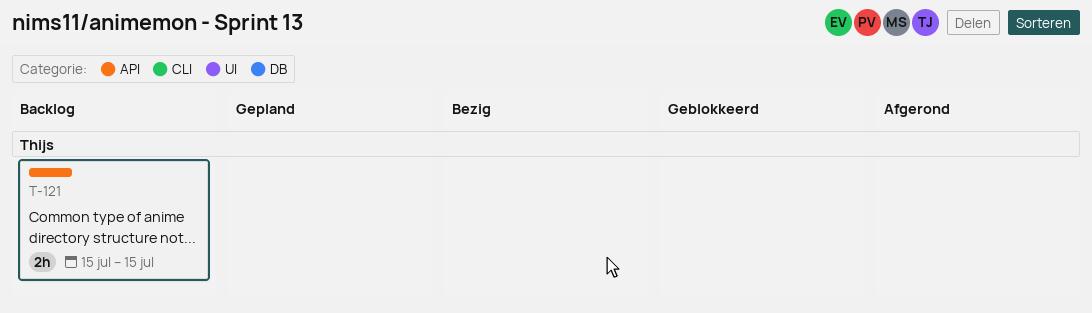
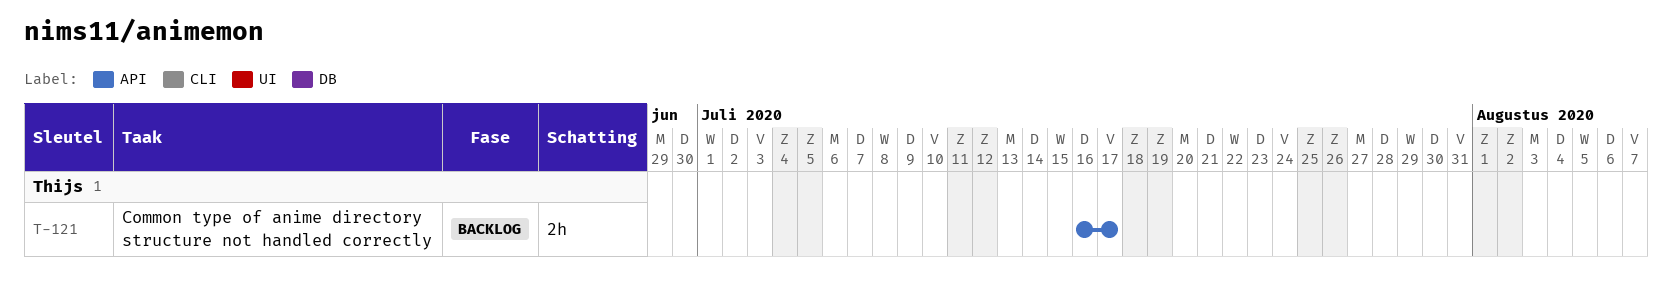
T-121, start: Jul 15 -> Jul 16
T-121, due: Jul 15 -> Jul 17

